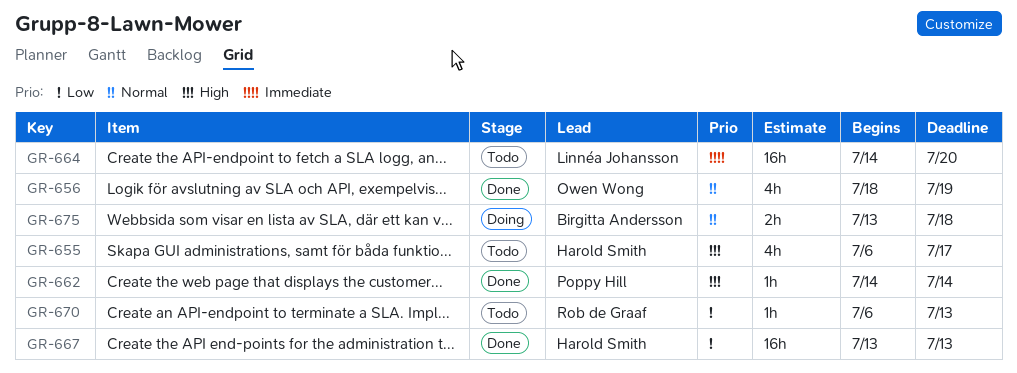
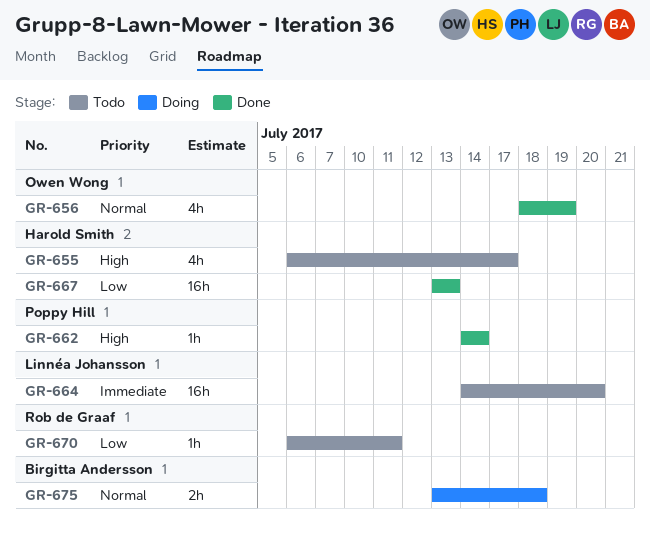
GR-670, due: Jul 13 -> Jul 11

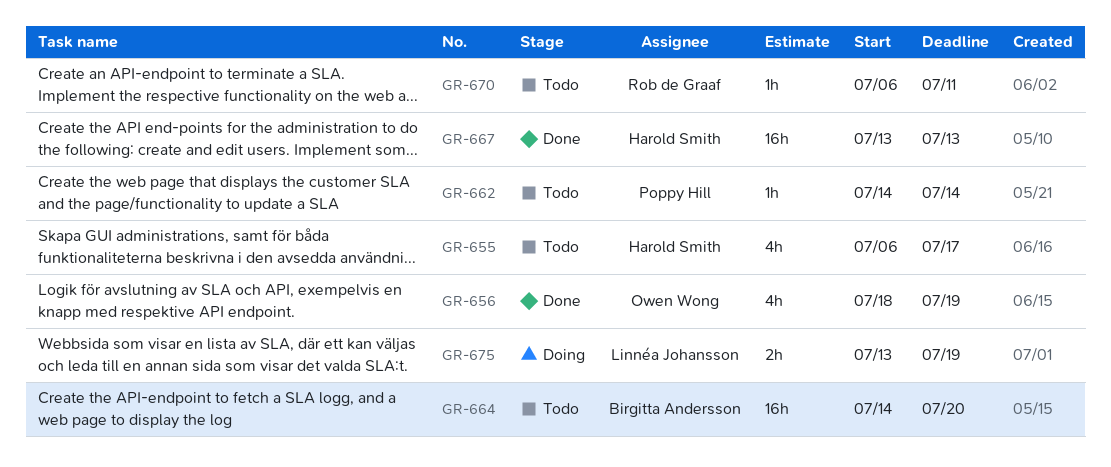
GR-662, status: Done -> Todo
GR-664, owner: Linnéa Johansson -> Birgitta Andersson
GR-675, owner: Birgitta Andersson -> Linnéa Johansson
GR-675, due: Jul 18 -> Jul 19

